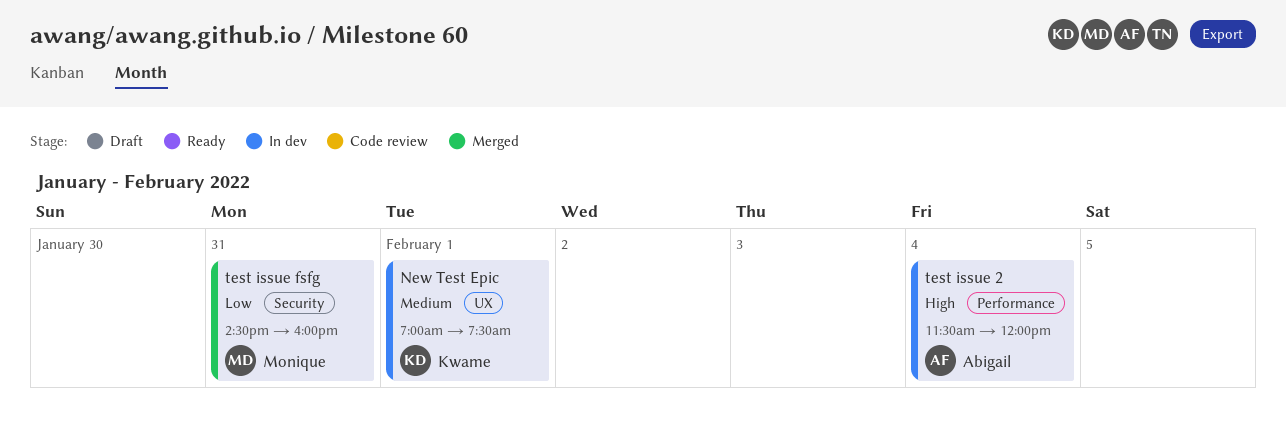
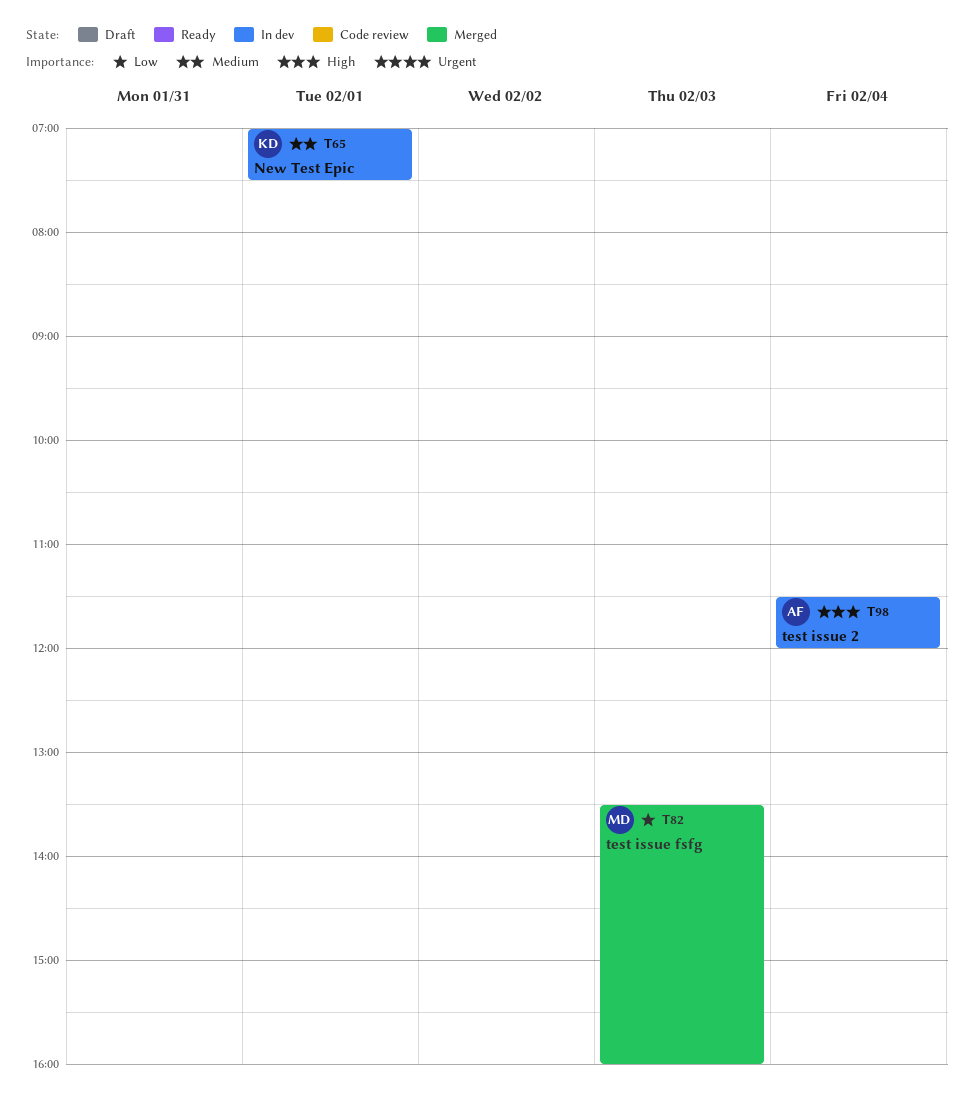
test issue fsfg, day: Jan 31 -> Feb 3
test issue fsfg, begins: 14:30 -> 13:30

